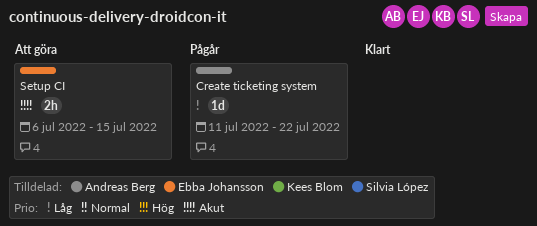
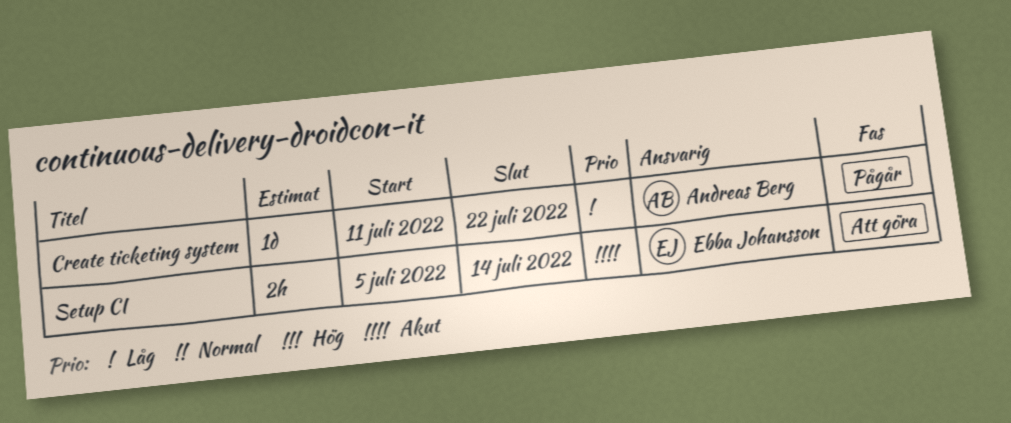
Setup CI, start: Jul 6 -> Jul 5
Setup CI, due: Jul 15 -> Jul 14

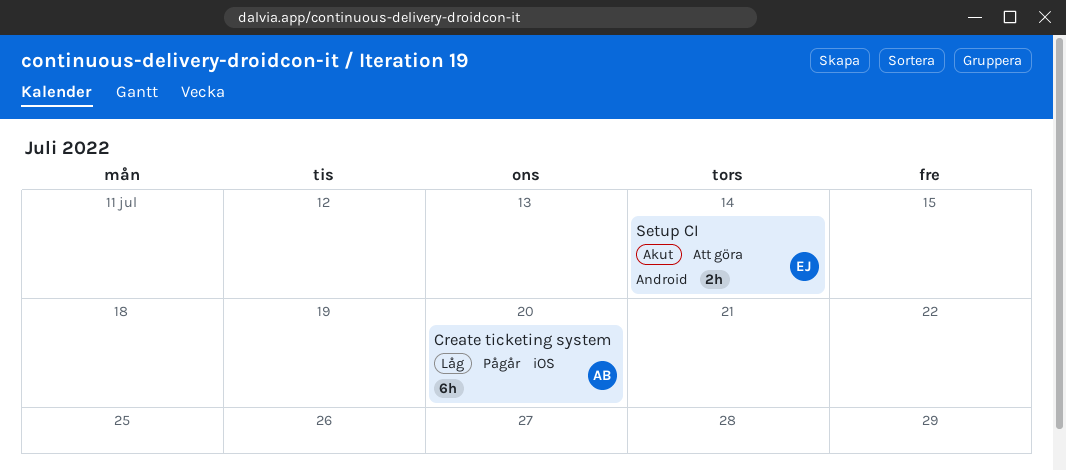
Create ticketing system, estimate: 1d -> 6h
Create ticketing system, due: Jul 22 -> Jul 20

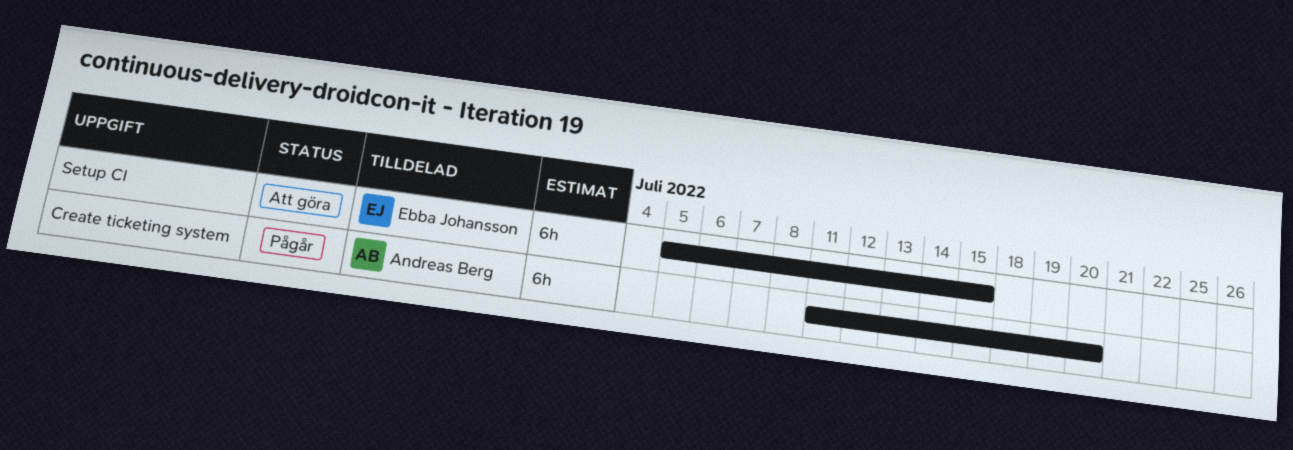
Setup CI, estimate: 2h -> 6h
Setup CI, due: Jul 14 -> Jul 15

